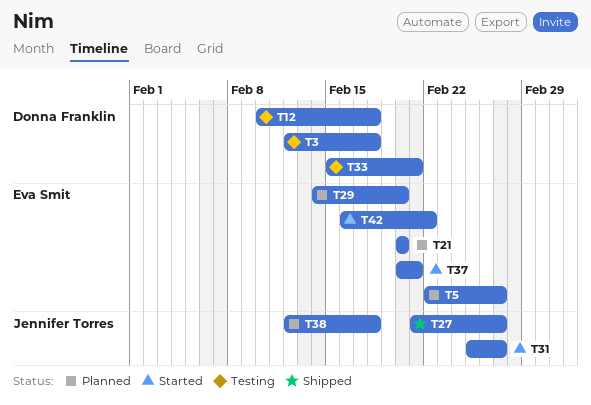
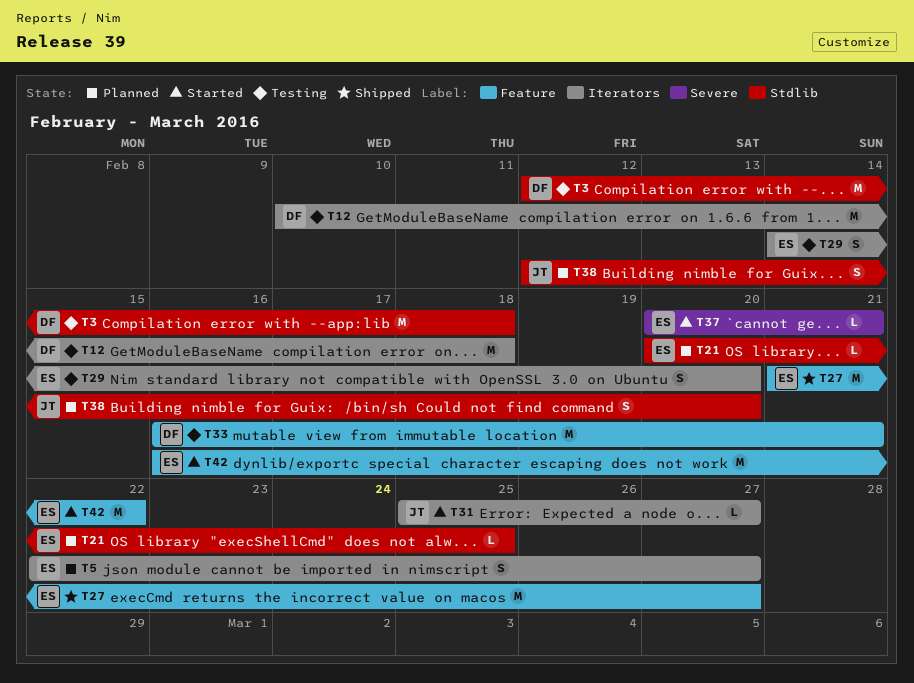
T21, due: Feb 20 -> Feb 25
T27, owner: Jennifer Torres -> Eva Smit
T29, status: Planned -> Testing
T33, start: Feb 15 -> Feb 16
T38, due: Feb 18 -> Feb 20

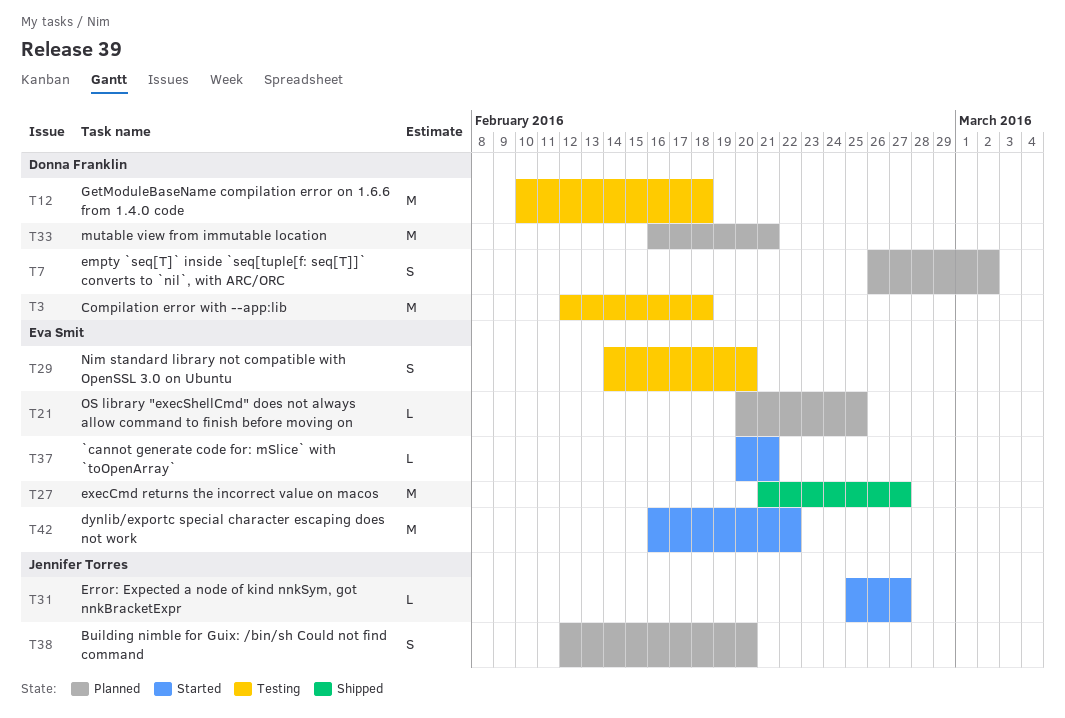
T5: present -> none
T7: none -> present
T33, status: Testing -> Planned

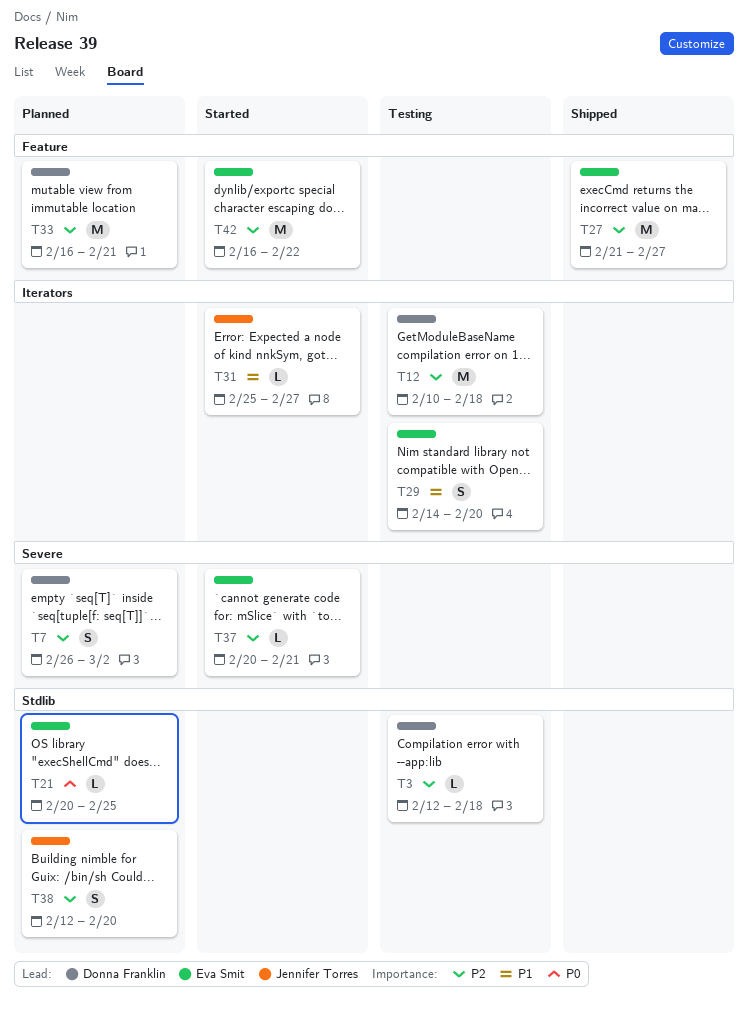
T3, estimate: M -> L

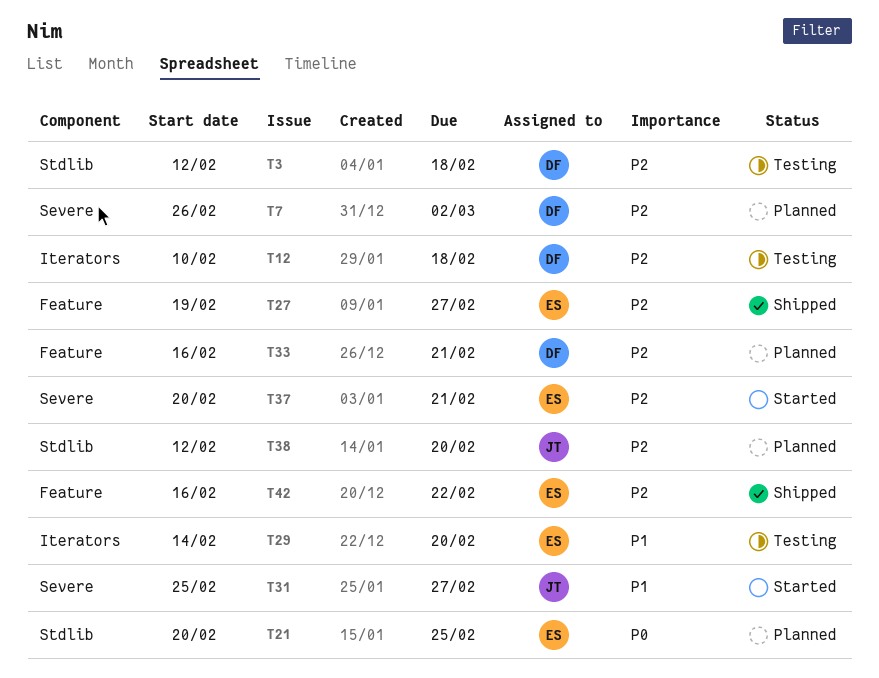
T27, start: Feb 21 -> Feb 19
T31, label: Iterators -> Severe
T42, status: Started -> Shipped

